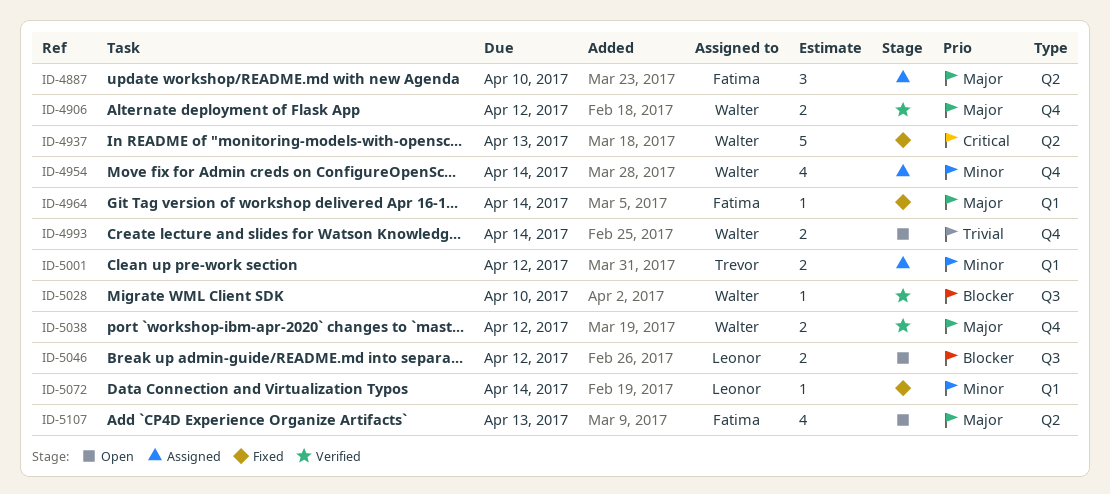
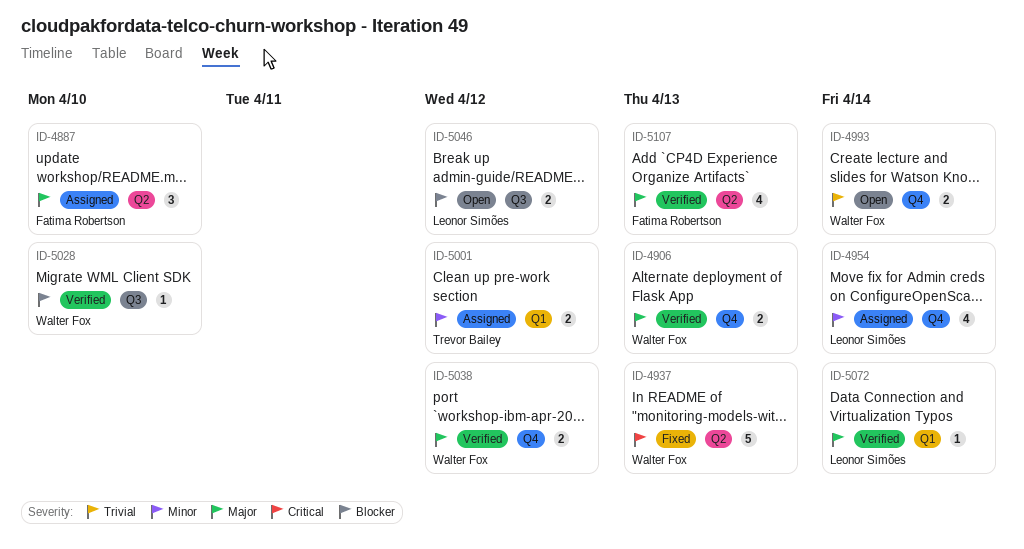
ID-4906, due: Apr 12 -> Apr 13
ID-4954, owner: Walter Fox -> Leonor Simões
ID-4964: present -> none
ID-5072, status: Fixed -> Verified
ID-5072, priority: Minor -> Major
ID-5107, status: Open -> Verified

